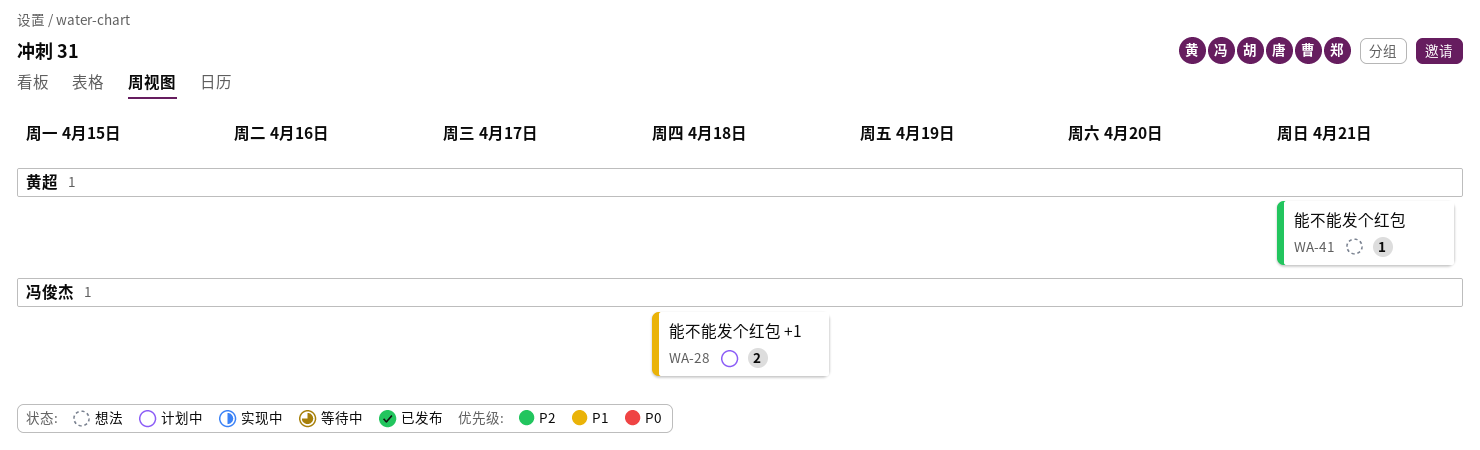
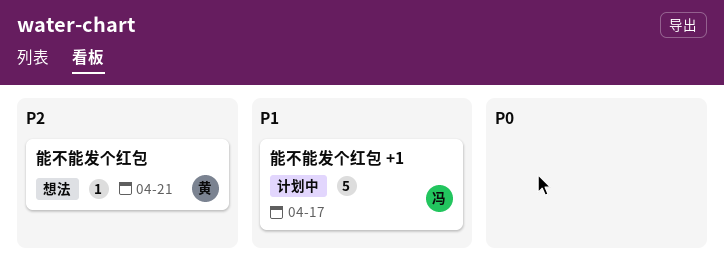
能不能发个红包 +1, estimate: 2 -> 5
能不能发个红包 +1, due: Apr 18 -> Apr 17

